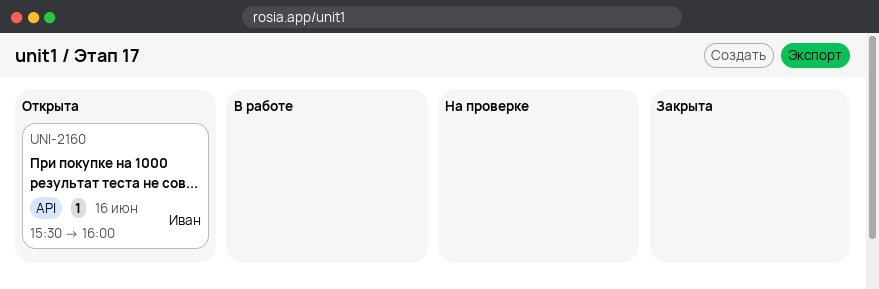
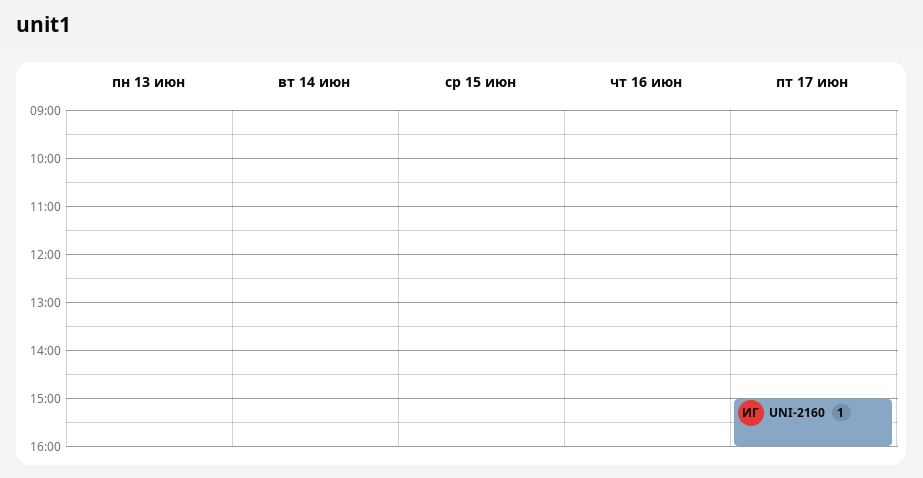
UNI-2160, day: Jun 16 -> Jun 17
UNI-2160, begins: 15:30 -> 15:00

